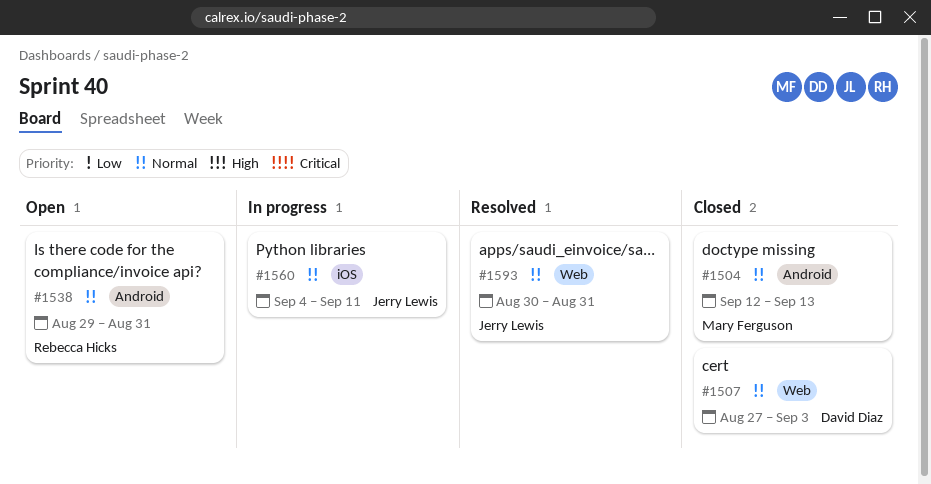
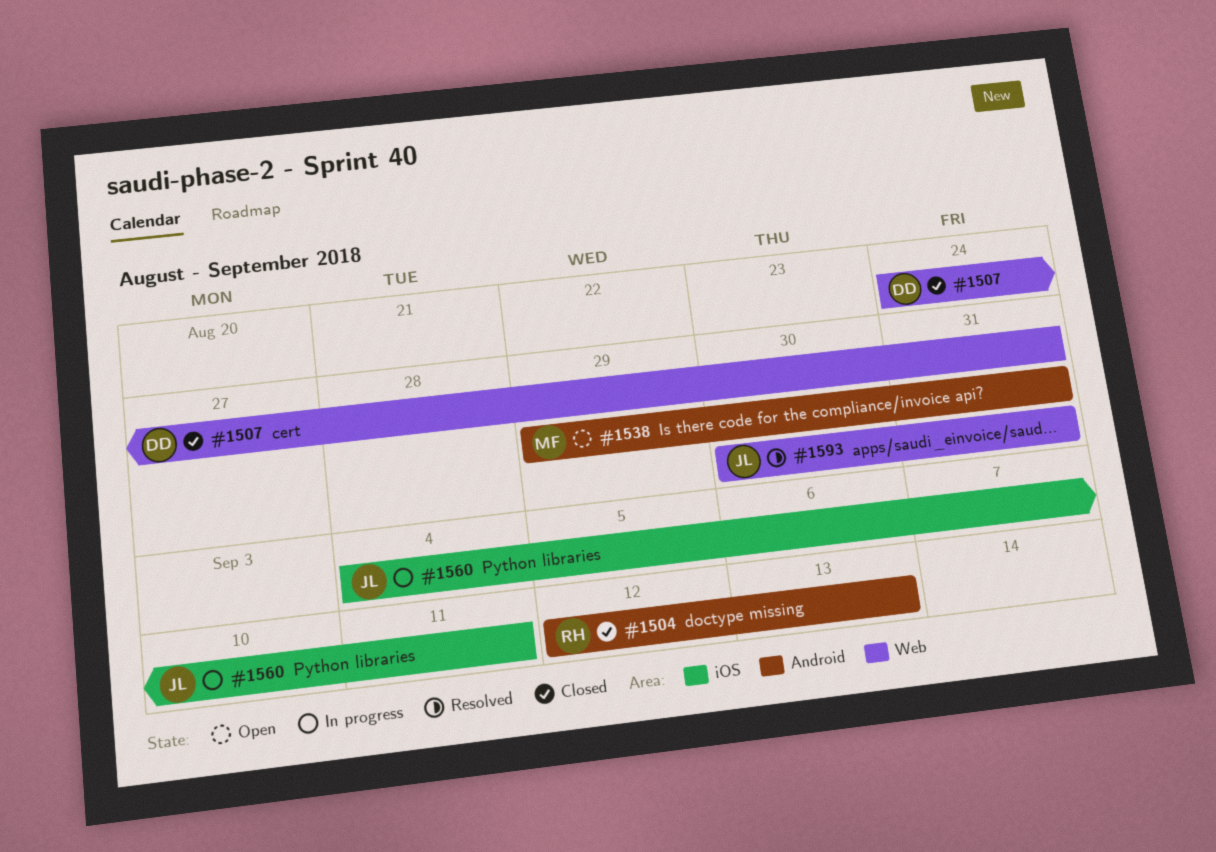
#1504, owner: Mary Ferguson -> Rebecca Hicks
#1507, start: Aug 27 -> Aug 24
#1507, due: Sep 3 -> Aug 31
#1538, owner: Rebecca Hicks -> Mary Ferguson

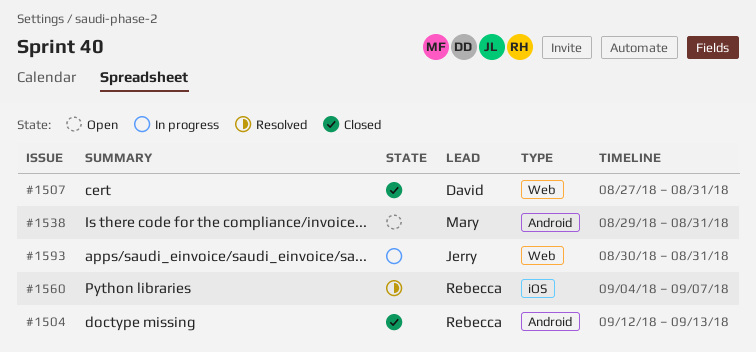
#1507, start: Aug 24 -> Aug 27
#1560, status: In progress -> Resolved
#1560, owner: Jerry -> Rebecca
#1560, due: Sep 11 -> Sep 7
#1593, status: Resolved -> In progress

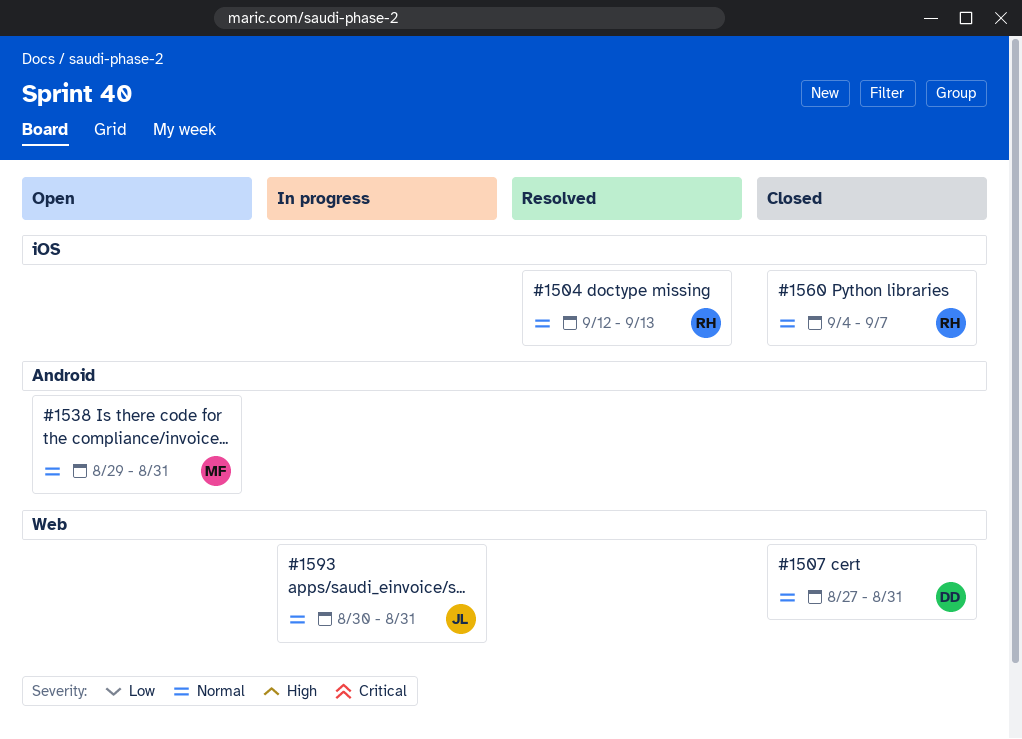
#1504, status: Closed -> Resolved
#1504, label: Android -> iOS
#1560, status: Resolved -> Closed

